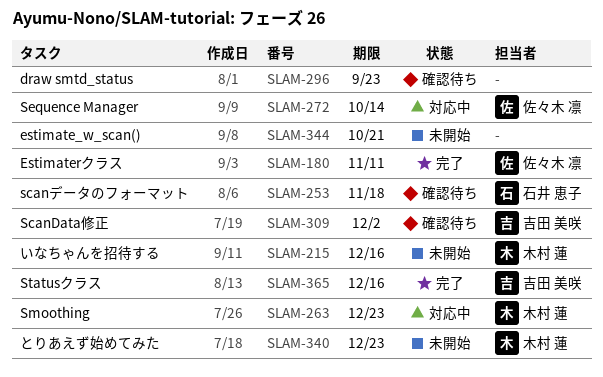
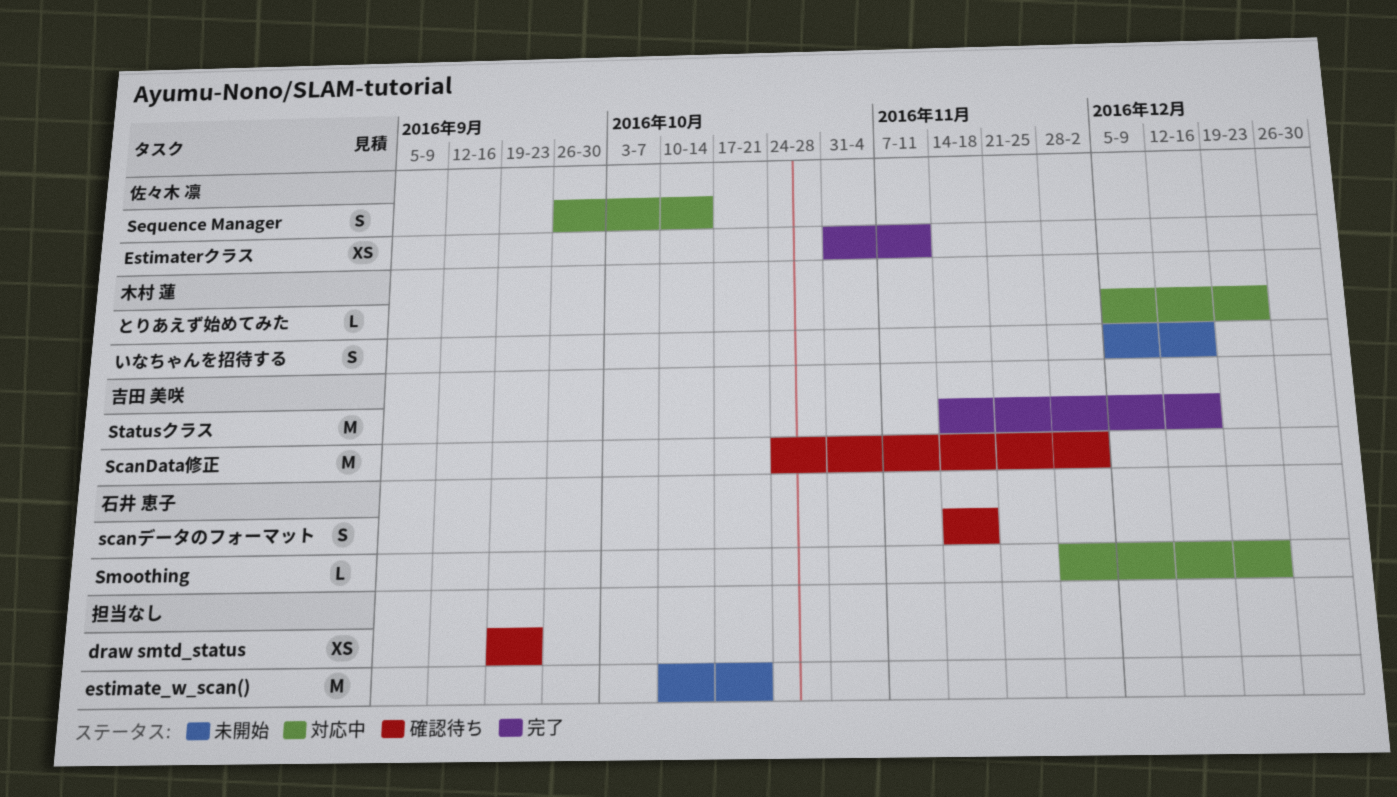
Smoothing, owner: 木村 蓮 -> 石井 恵子
とりあえず始めてみた, status: 未開始 -> 対応中

